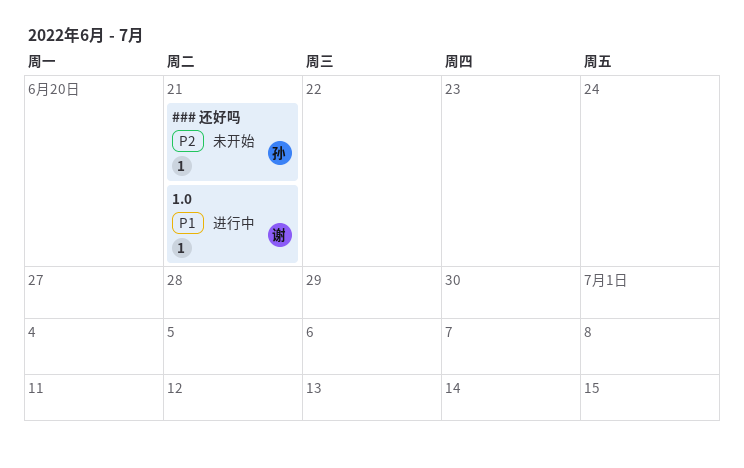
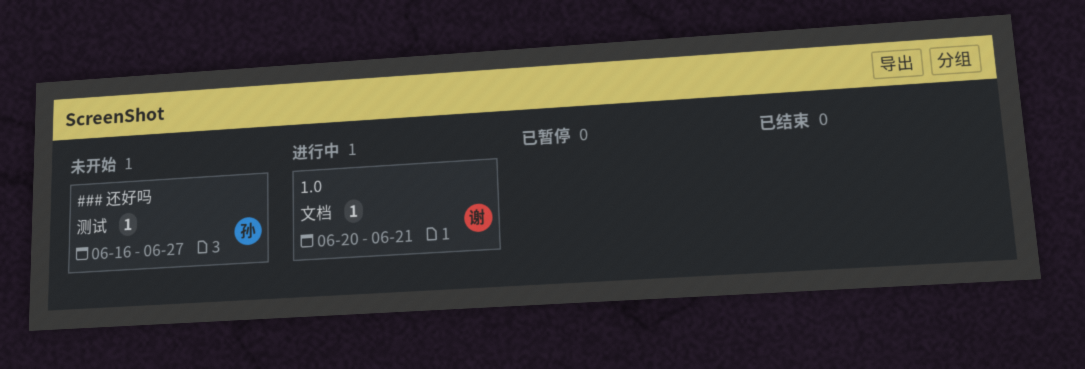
### 还好吗, due: Jun 21 -> Jun 27

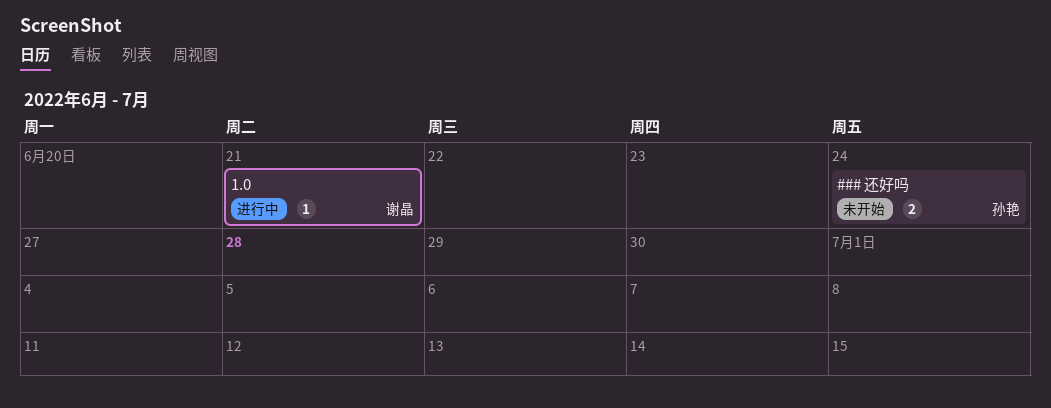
### 还好吗, estimate: 1 -> 2
### 还好吗, due: Jun 27 -> Jun 24

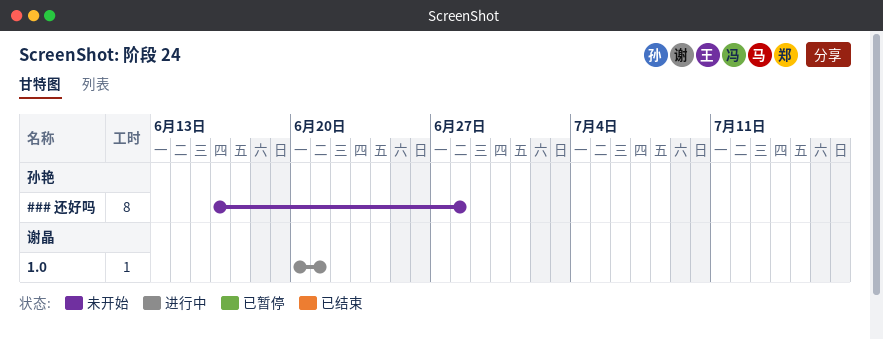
### 还好吗, estimate: 2 -> 8
### 还好吗, due: Jun 24 -> Jun 28

